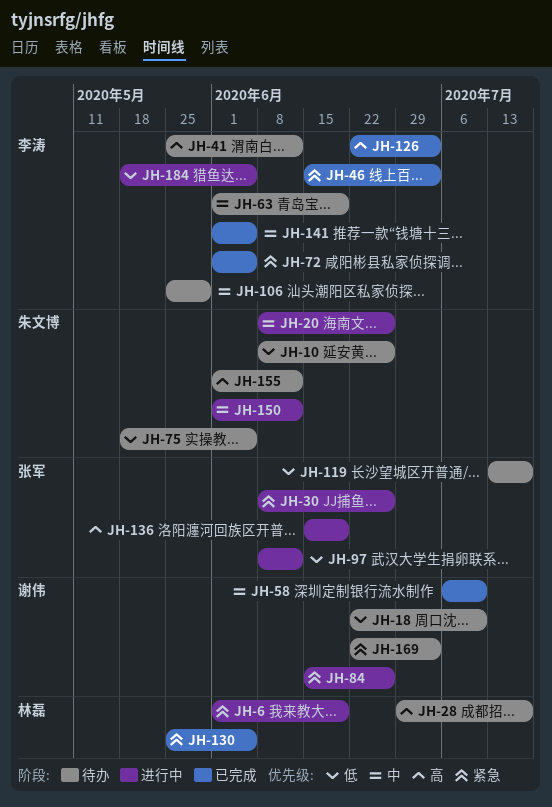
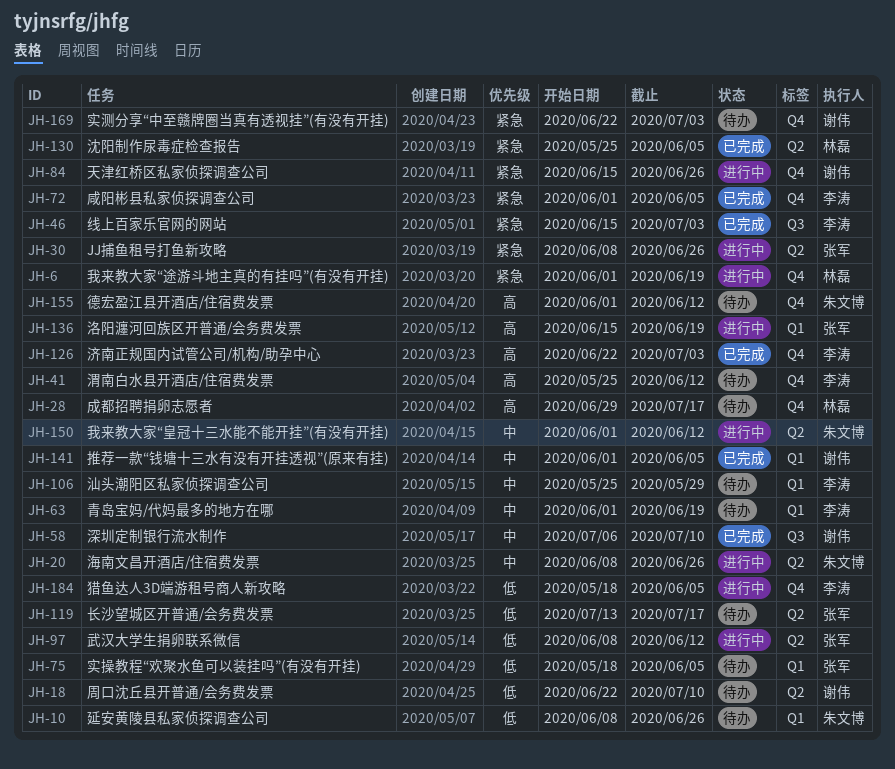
JH-75, owner: 朱文博 -> 张军
JH-141, owner: 李涛 -> 谢伟

